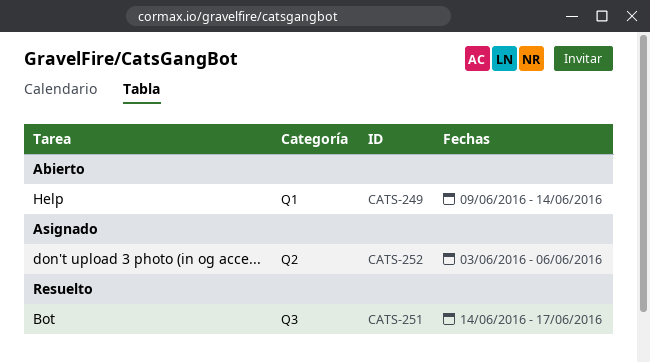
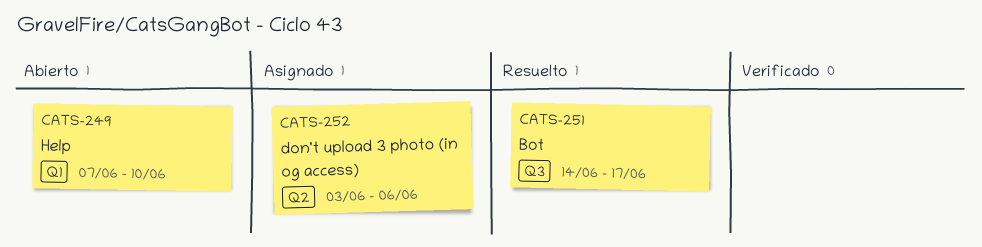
CATS-249, start: Jun 9 -> Jun 7
CATS-249, due: Jun 14 -> Jun 10

